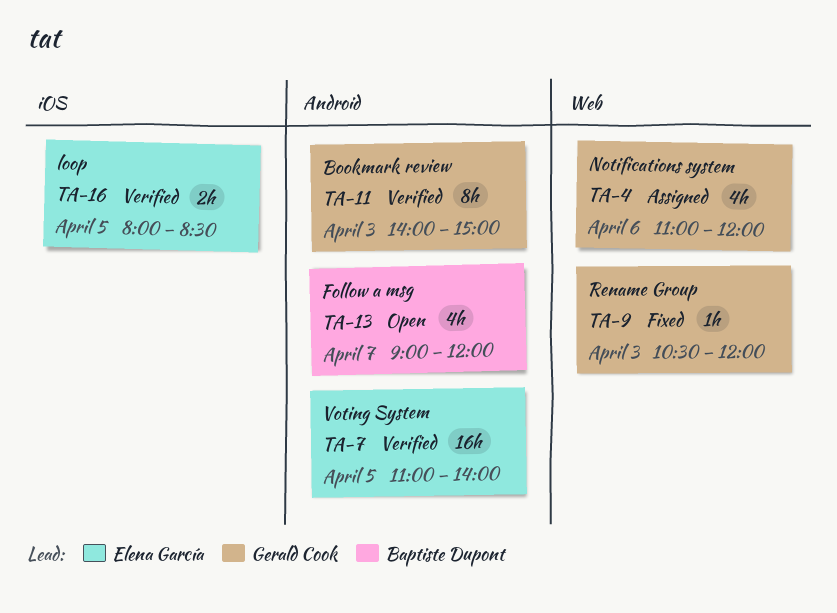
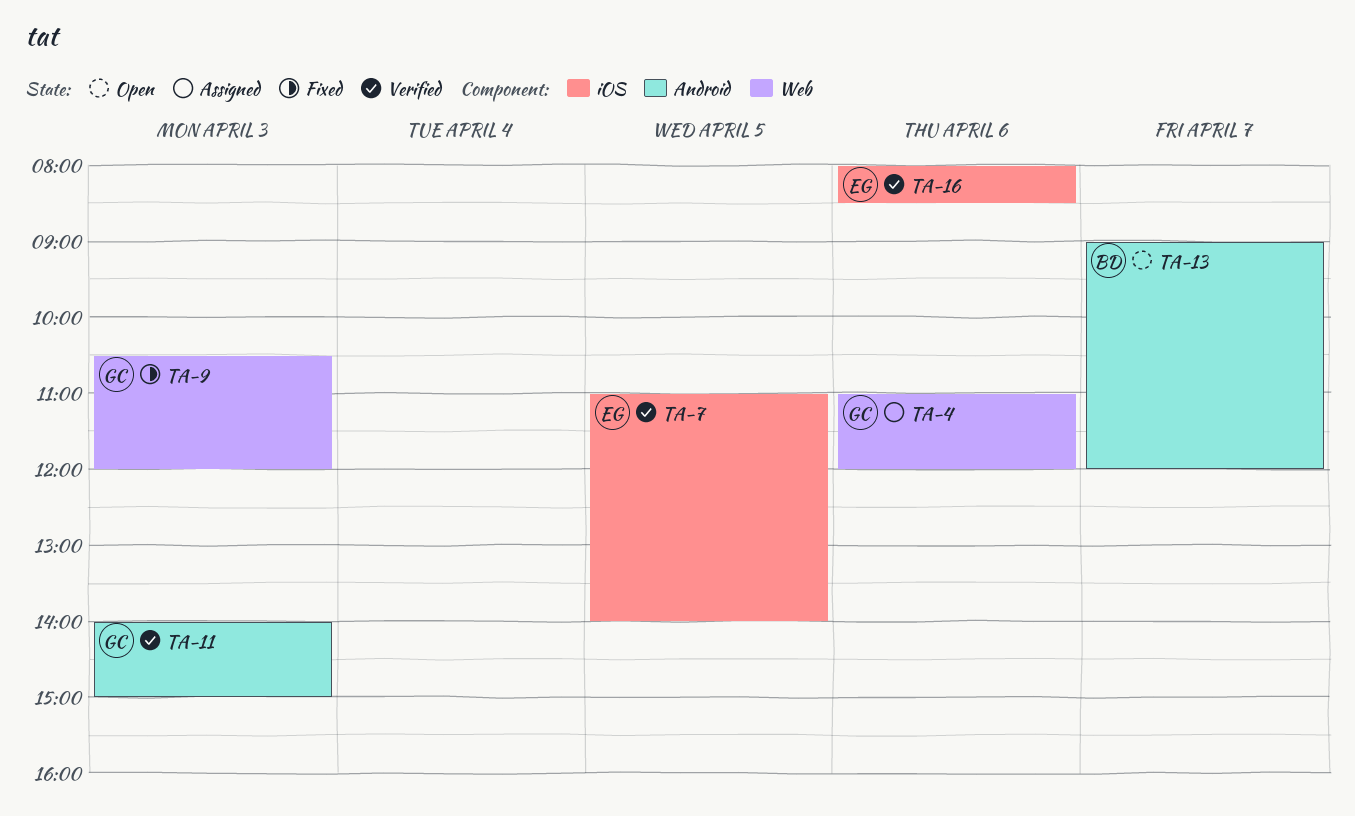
TA-7, label: Android -> iOS
TA-16, day: Apr 5 -> Apr 6

